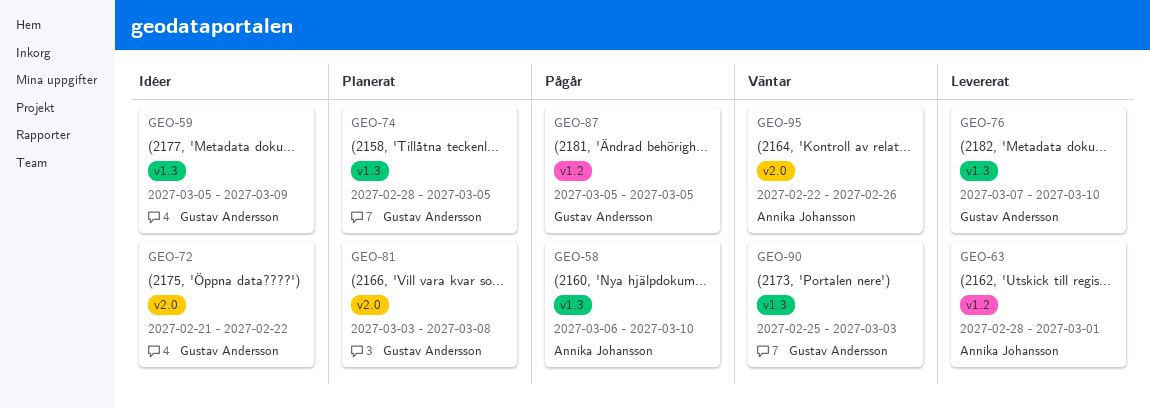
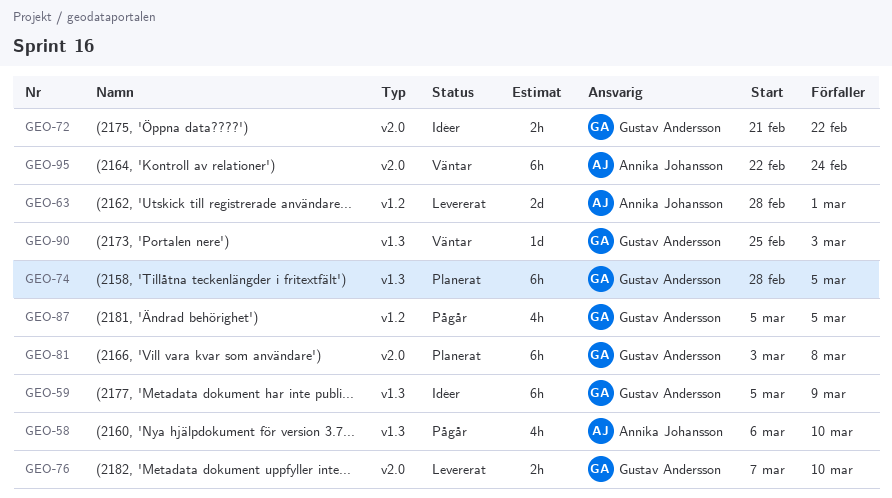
GEO-76, label: v1.3 -> v2.0
GEO-95, due: Feb 26 -> Feb 24

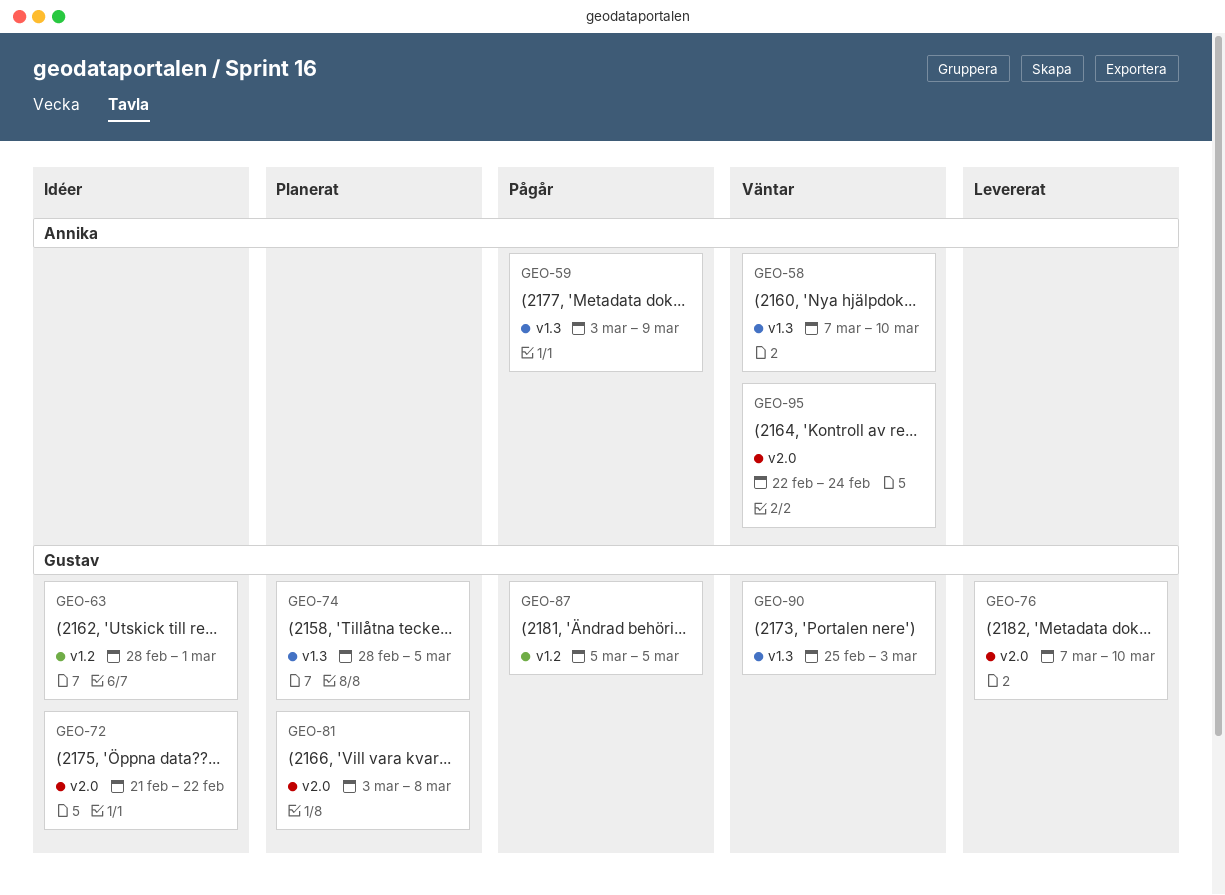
GEO-58, status: Pågår -> Väntar
GEO-58, start: Mar 6 -> Mar 7
GEO-59, status: Idéer -> Pågår
GEO-59, owner: Gustav Andersson -> Annika Johansson
GEO-59, start: Mar 5 -> Mar 3
GEO-63, status: Levererat -> Idéer
GEO-63, owner: Annika Johansson -> Gustav Andersson

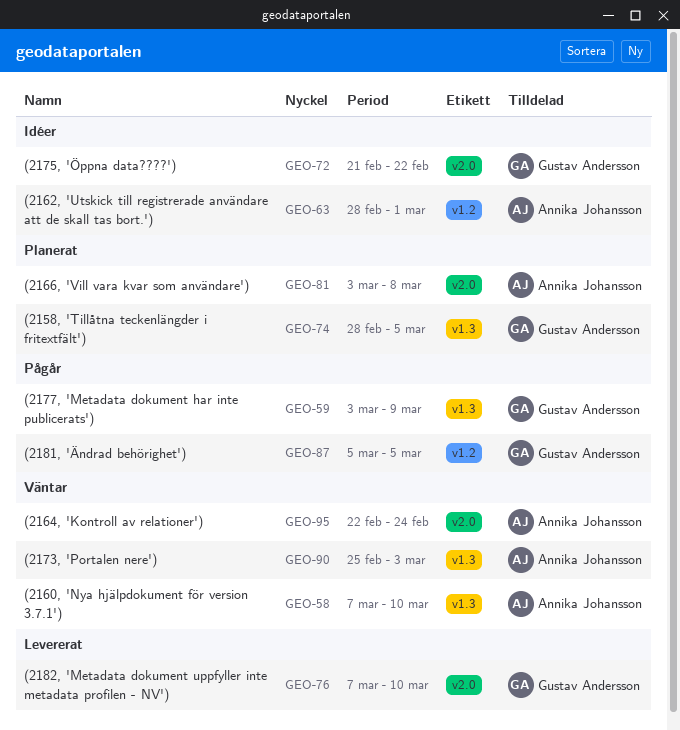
GEO-59, owner: Annika Johansson -> Gustav Andersson
GEO-63, owner: Gustav Andersson -> Annika Johansson
GEO-81, owner: Gustav Andersson -> Annika Johansson
GEO-90, owner: Gustav Andersson -> Annika Johansson

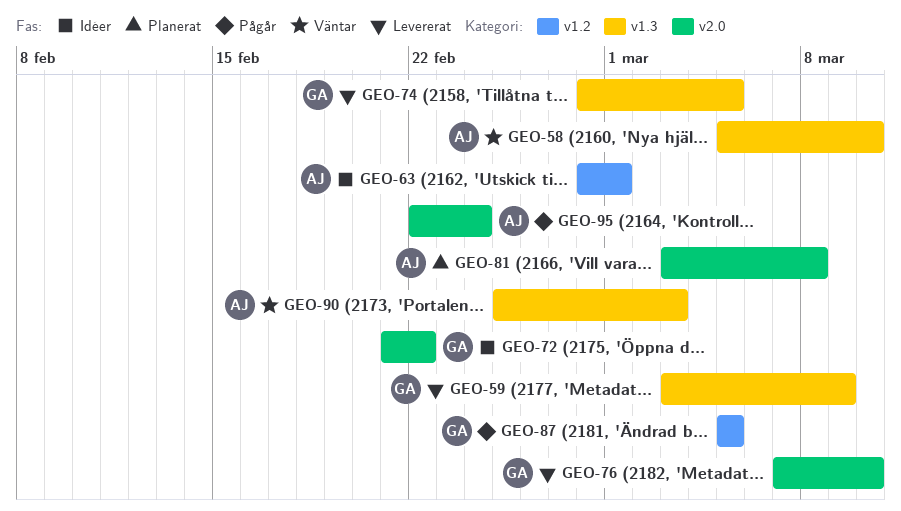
GEO-58, start: Mar 7 -> Mar 5
GEO-59, status: Pågår -> Levererat
GEO-74, status: Planerat -> Levererat
GEO-95, status: Väntar -> Pågår

